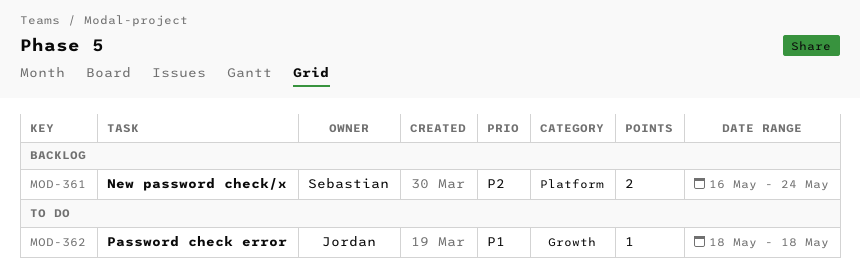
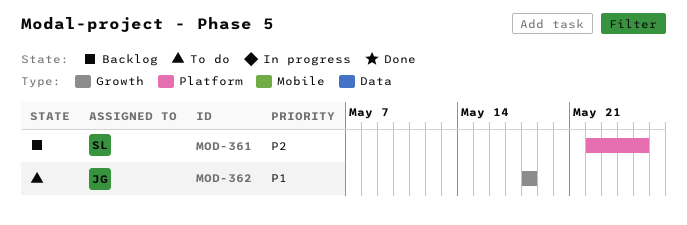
MOD-361, start: May 16 -> May 22
MOD-361, due: May 24 -> May 25

